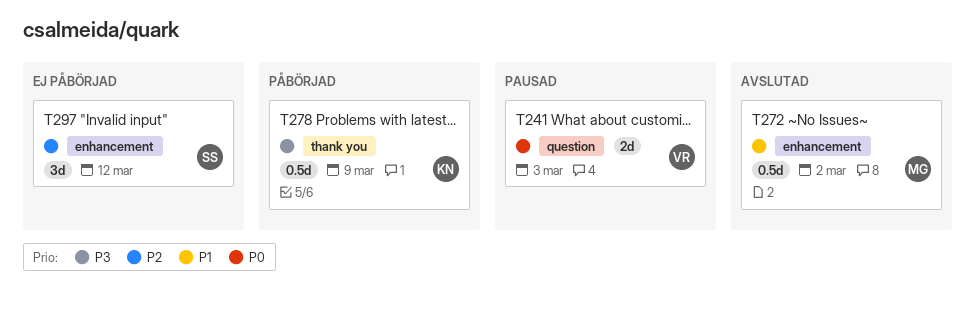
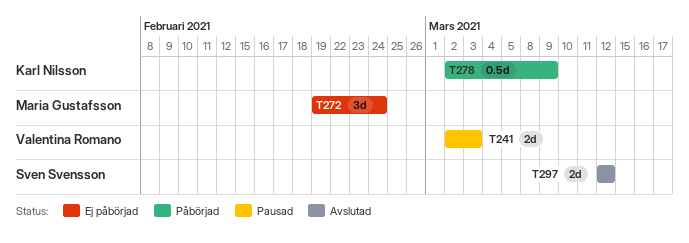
T272, status: Avslutad -> Ej påbörjad
T272, estimate: 0.5d -> 3d
T272, due: Mar 2 -> Feb 24
T297, status: Ej påbörjad -> Avslutad
T297, estimate: 3d -> 2d

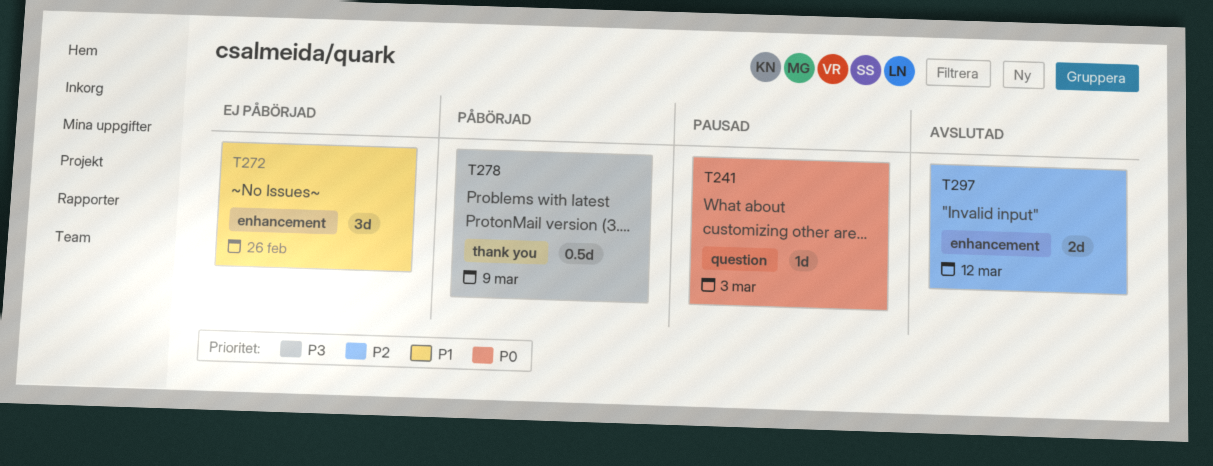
T241, estimate: 2d -> 1d
T272, due: Feb 24 -> Feb 26

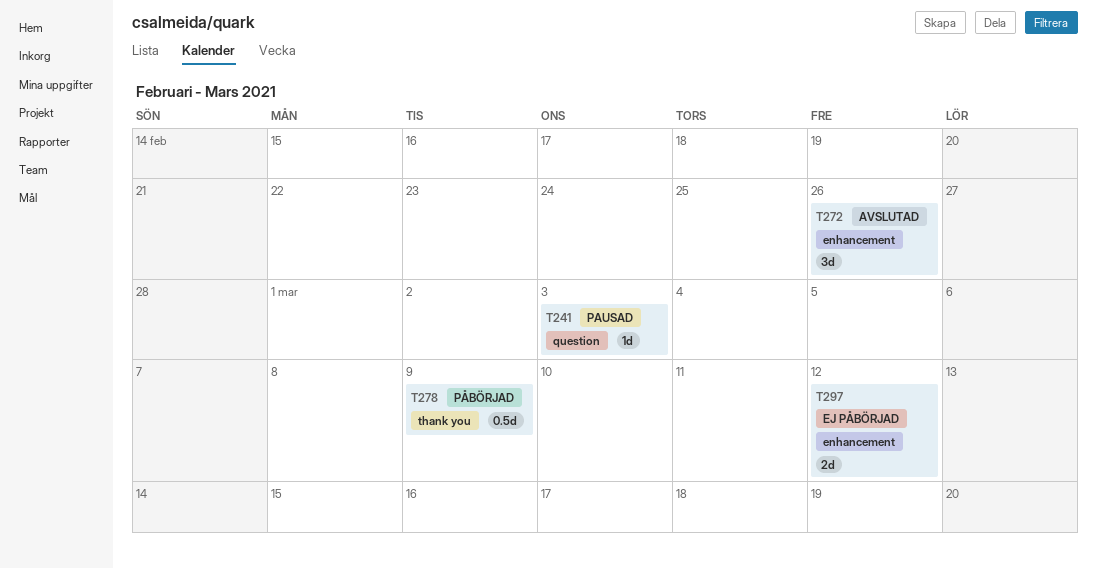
T272, status: Ej påbörjad -> Avslutad
T297, status: Avslutad -> Ej påbörjad

